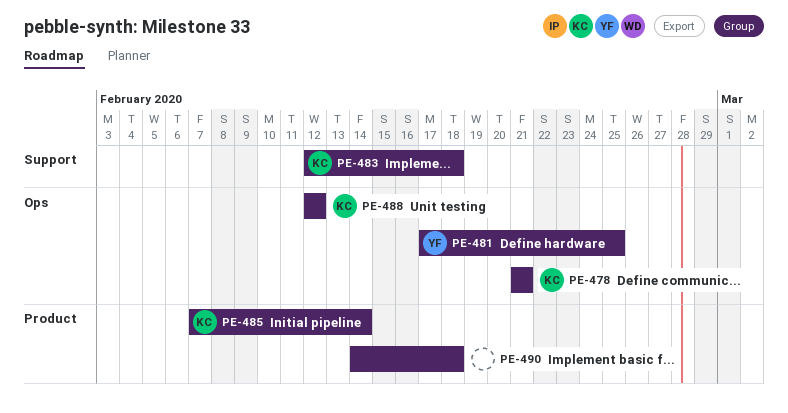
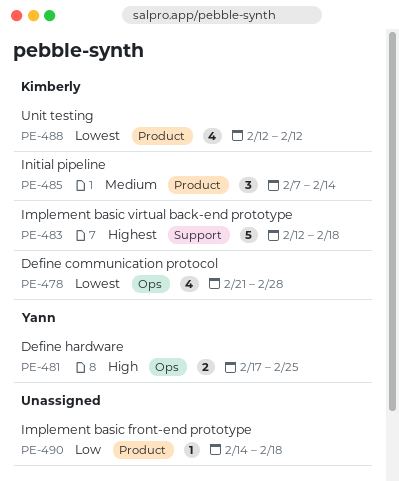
PE-478, due: Feb 21 -> Feb 28
PE-488, label: Ops -> Product

